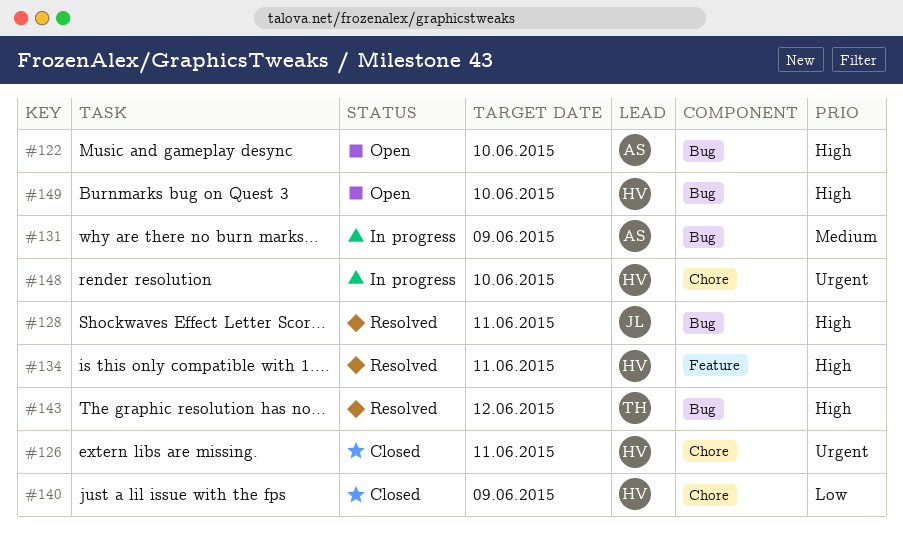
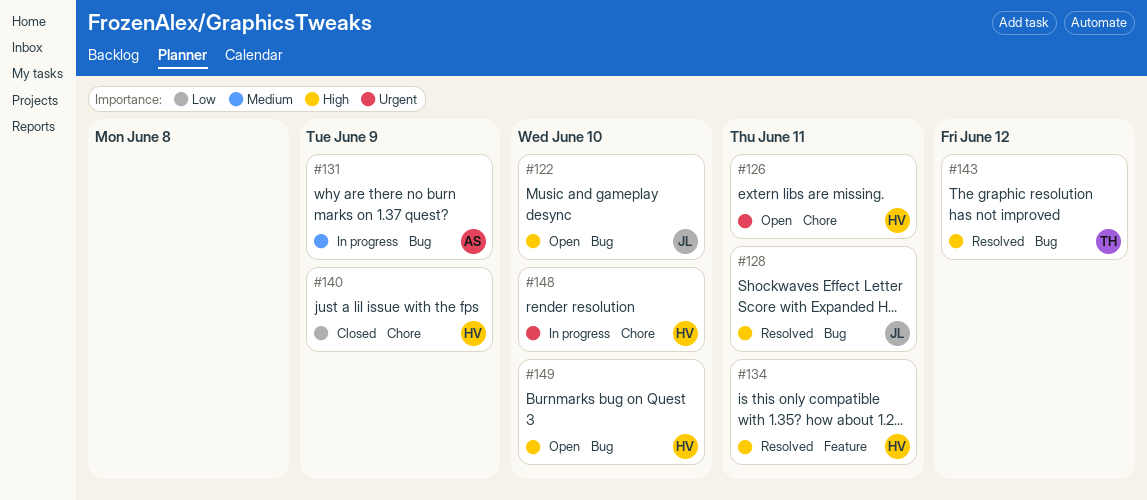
#122, owner: AS -> JL
#126, status: Closed -> Open

